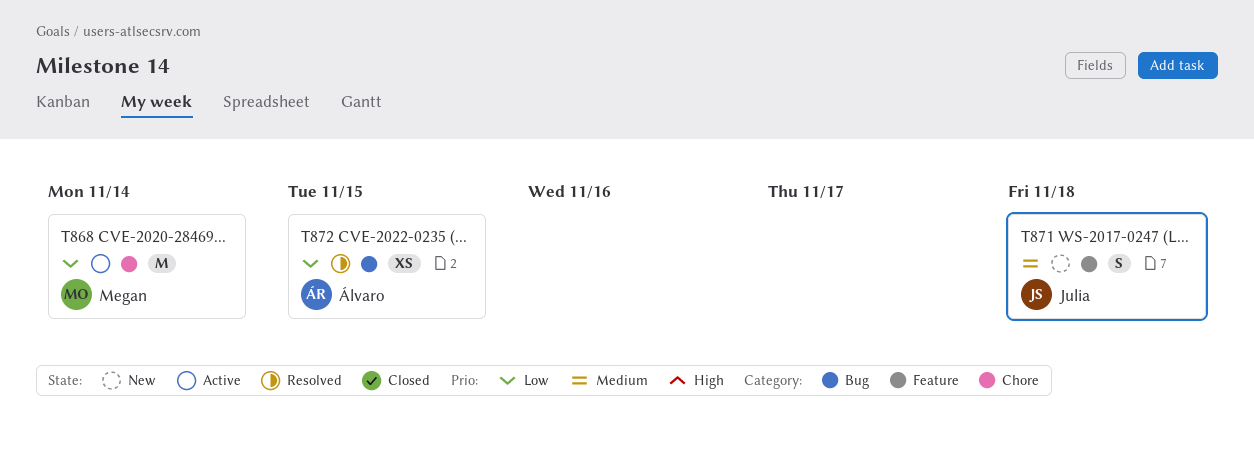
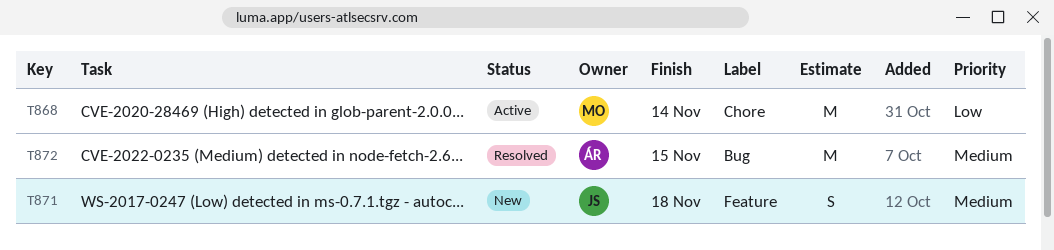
T872, priority: Low -> Medium
T872, estimate: XS -> M

